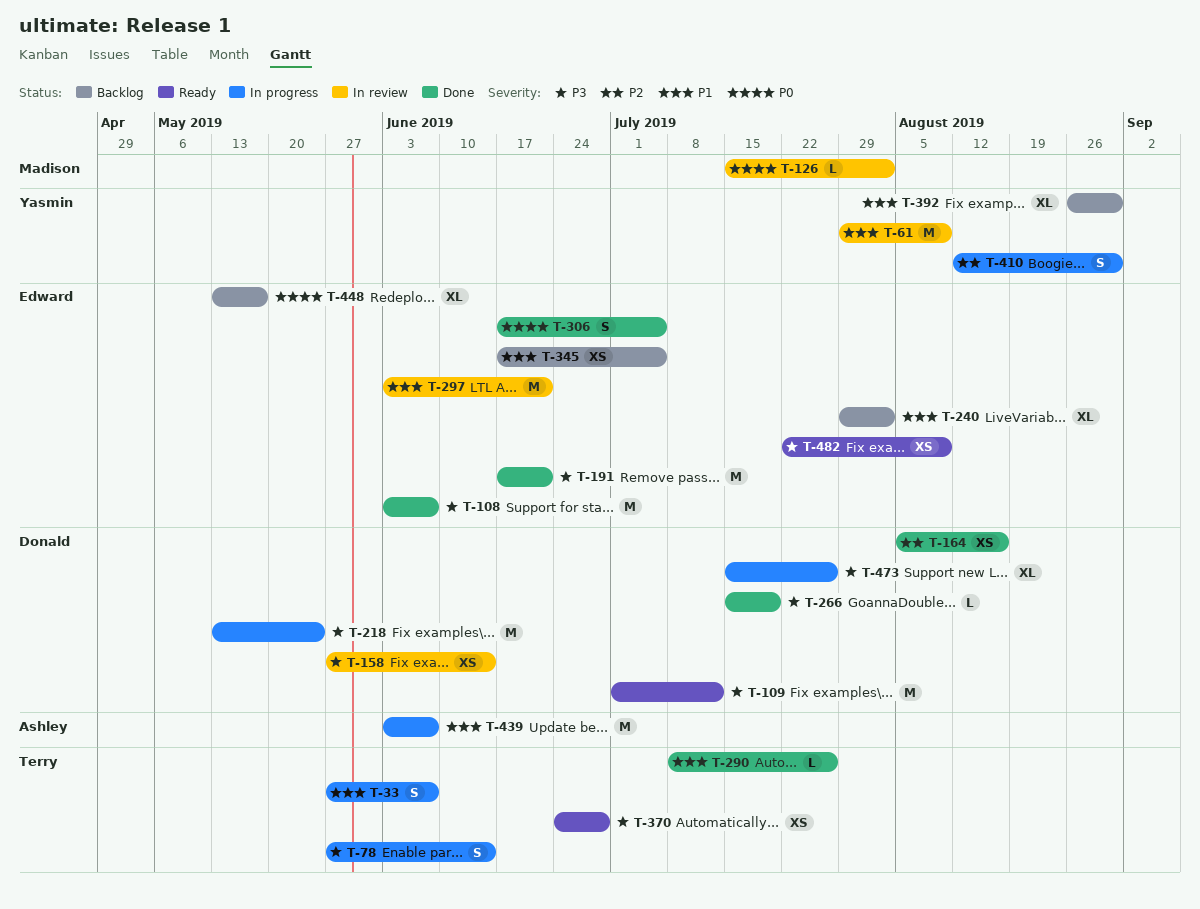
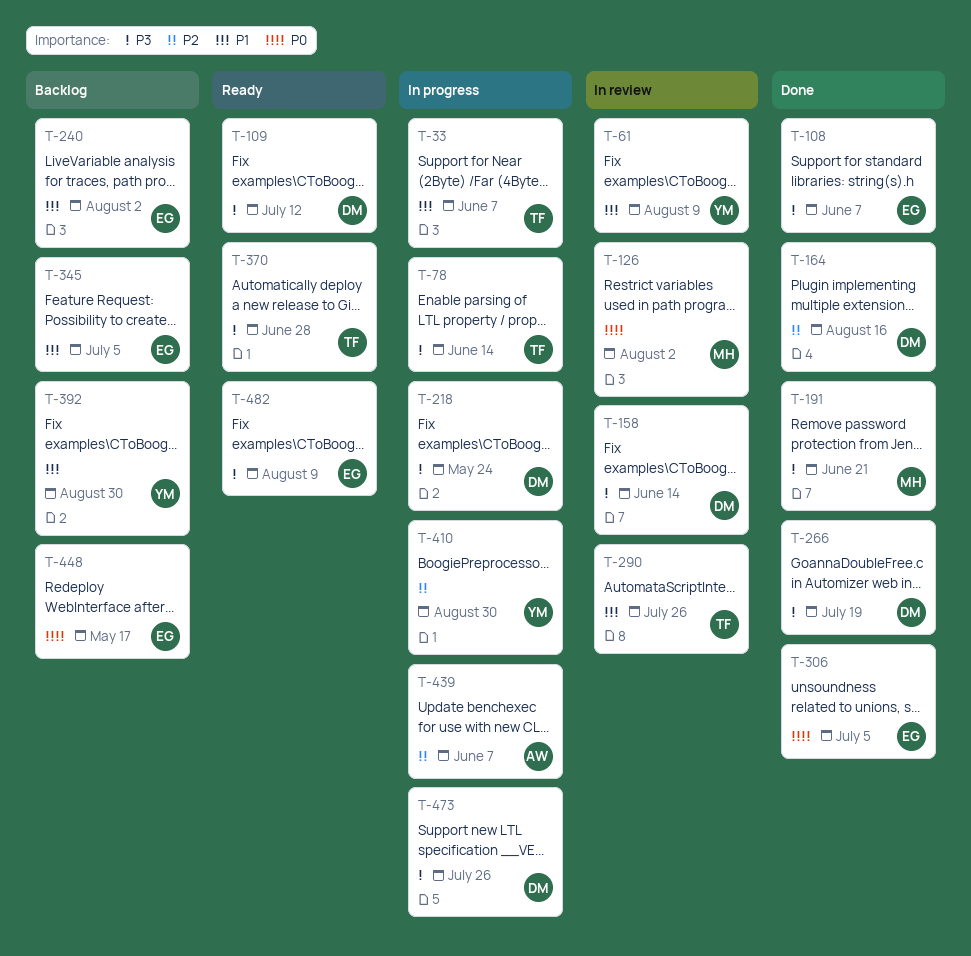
T-191, owner: Edward -> Madison
T-290, status: Done -> In review
T-297: present -> none
T-439, priority: P1 -> P2

